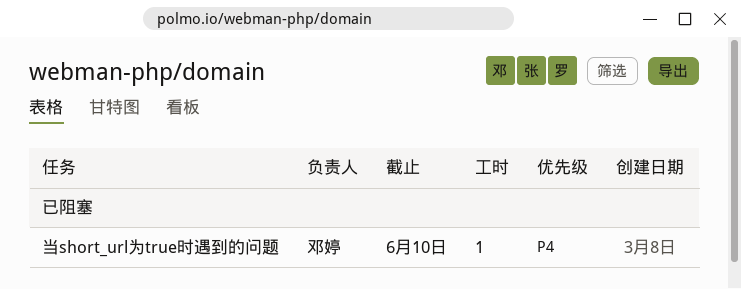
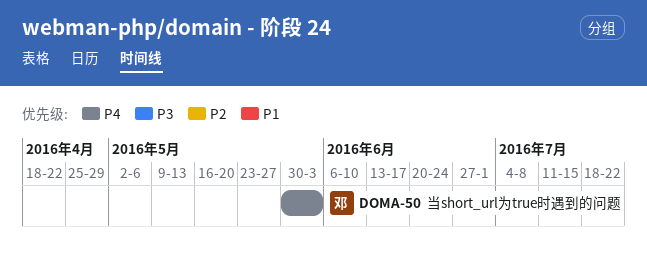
当short_url为true时遇到的问题, due: Jun 10 -> Jun 3

